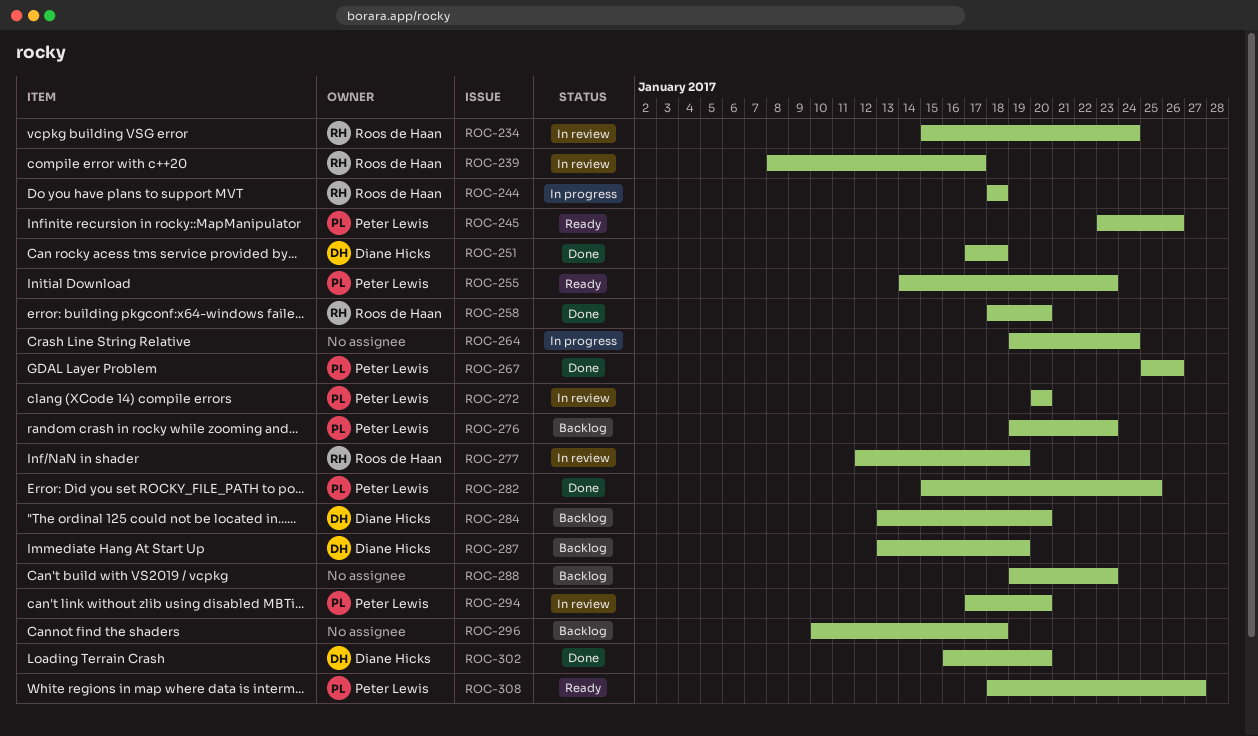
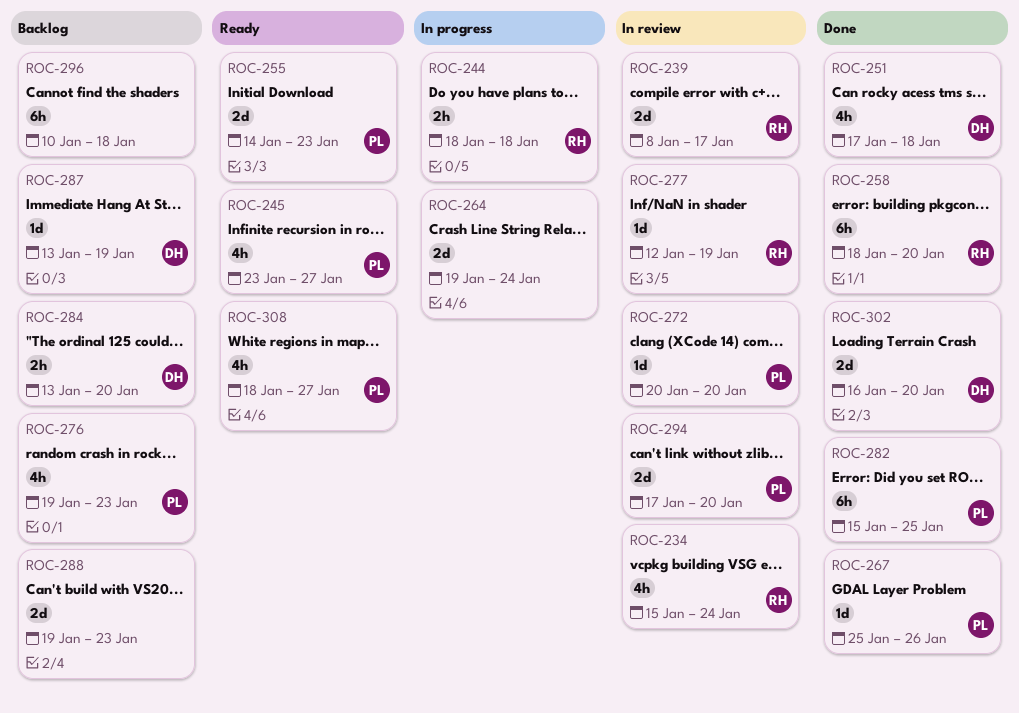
ROC-245, due: Jan 26 -> Jan 27

